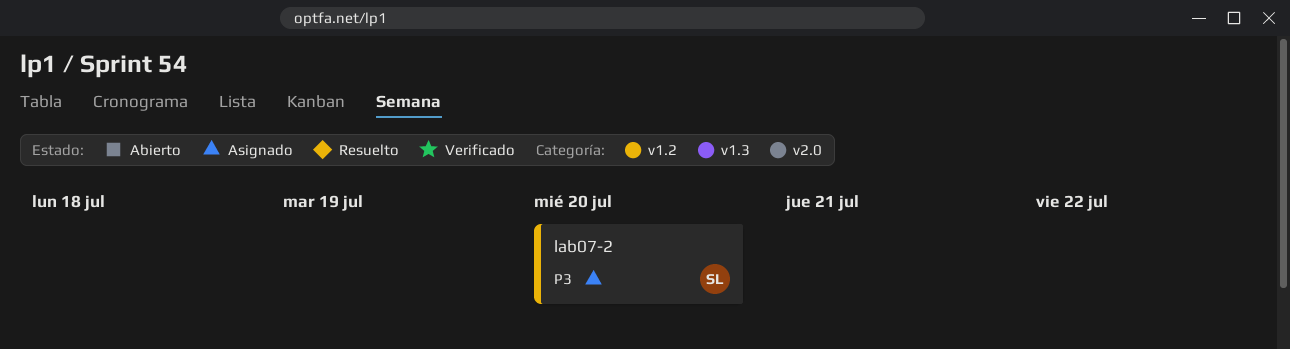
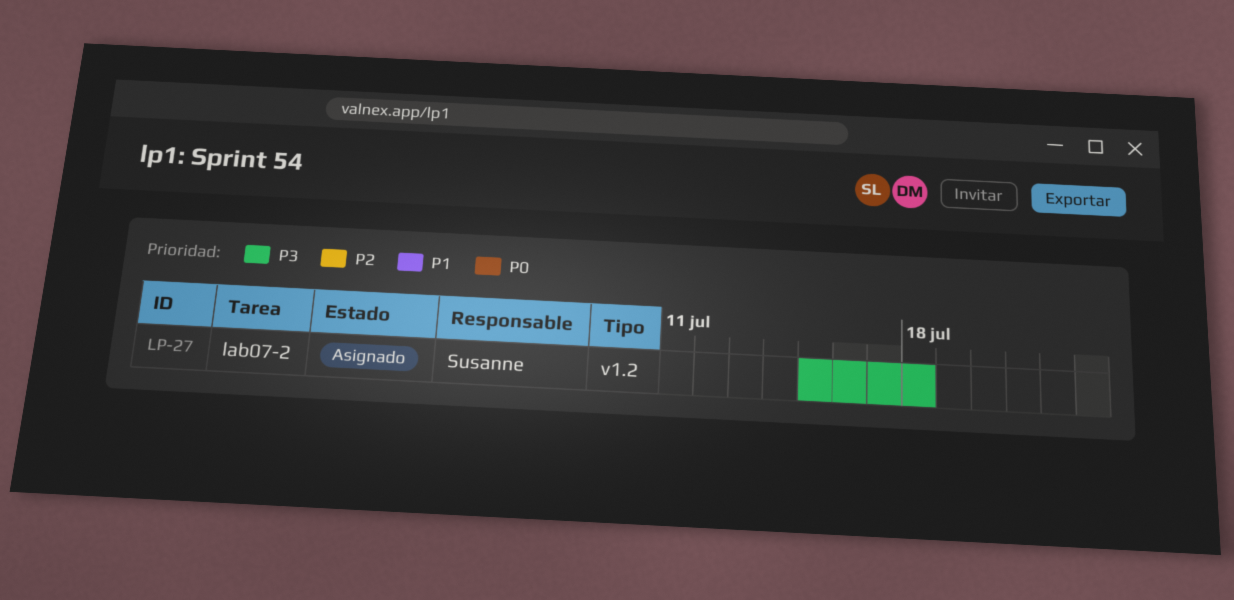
lab07-2, due: Jul 20 -> Jul 18

